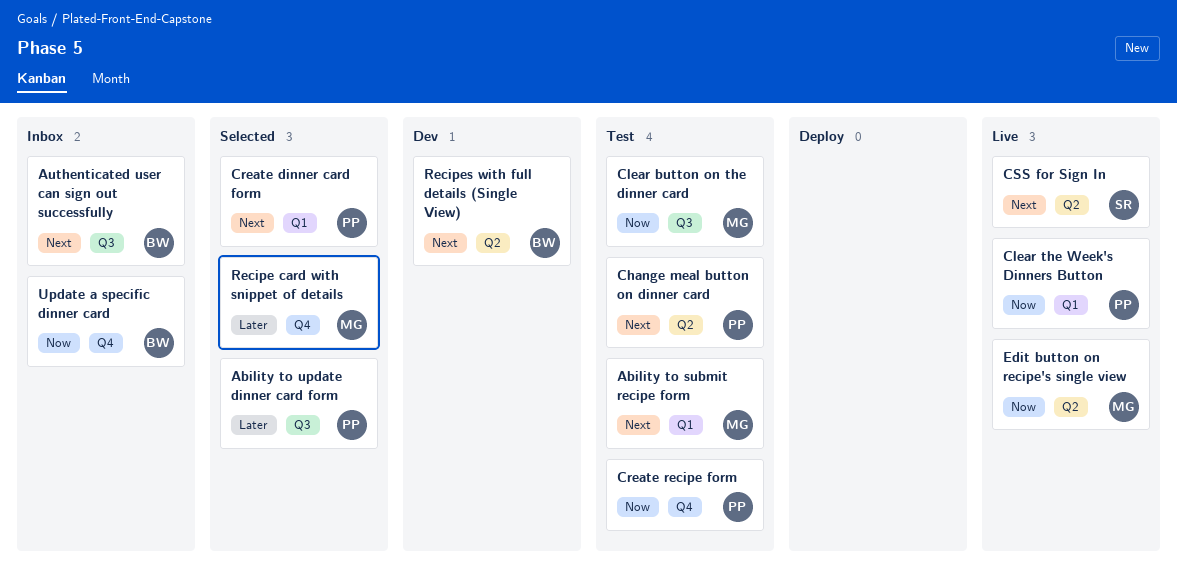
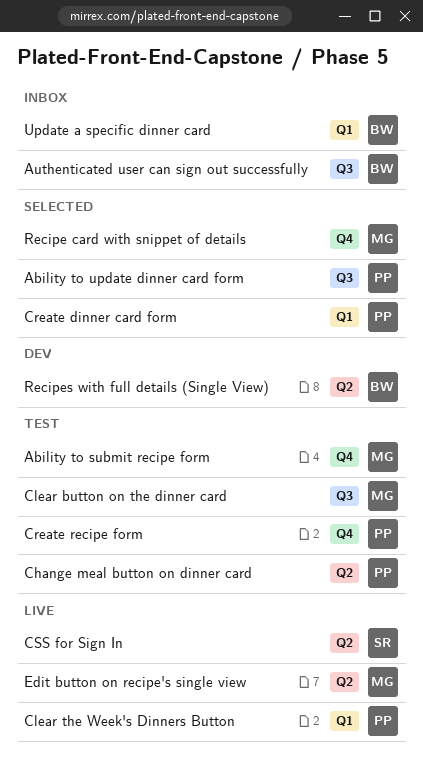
Ability to submit recipe form, label: Q1 -> Q4
Update a specific dinner card, label: Q4 -> Q1

